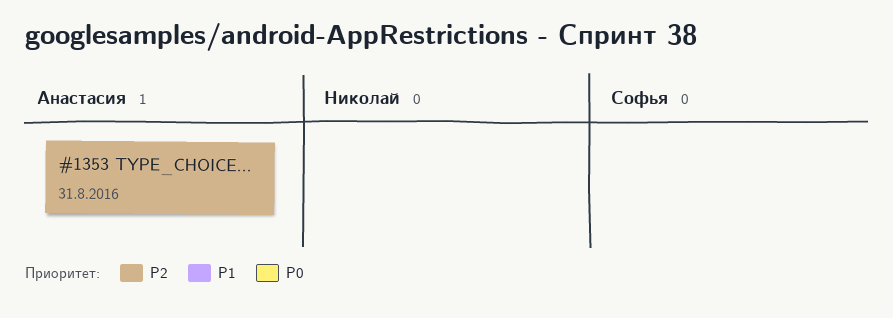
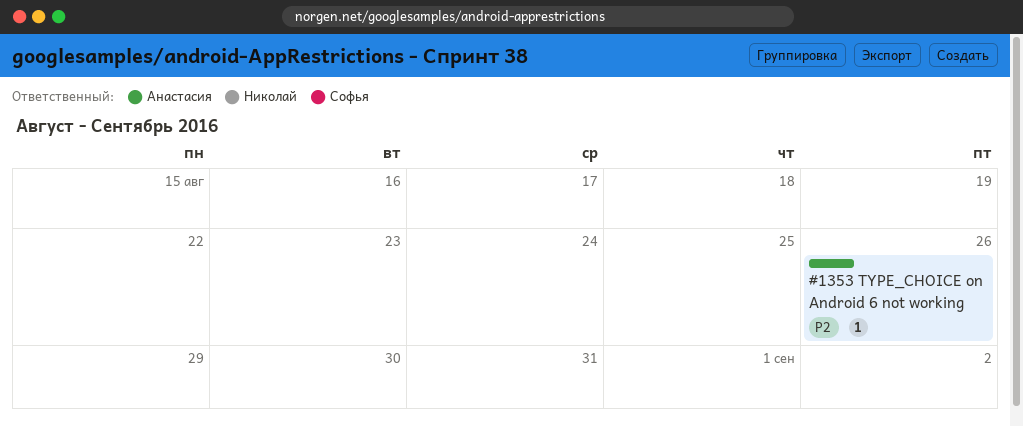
#1353, due: Aug 31 -> Aug 26

